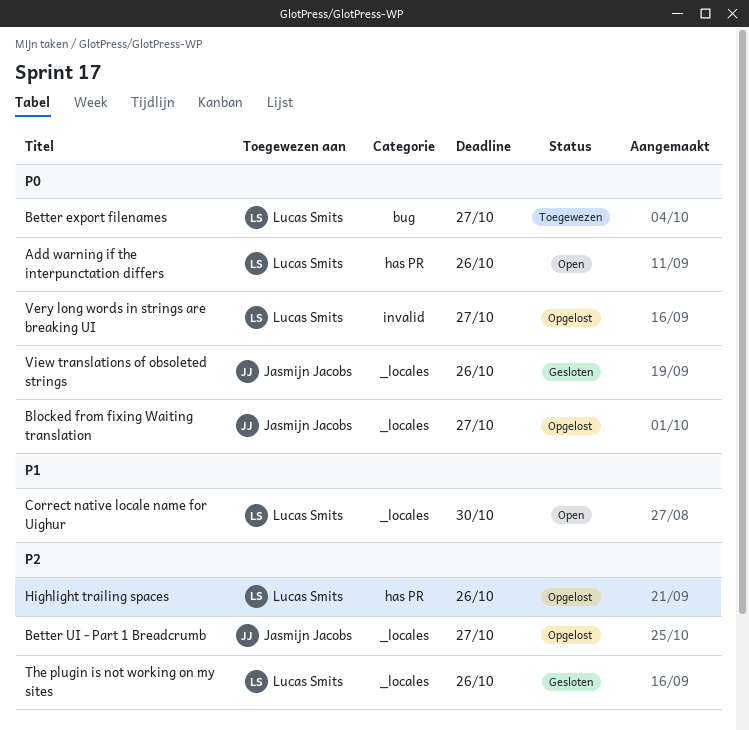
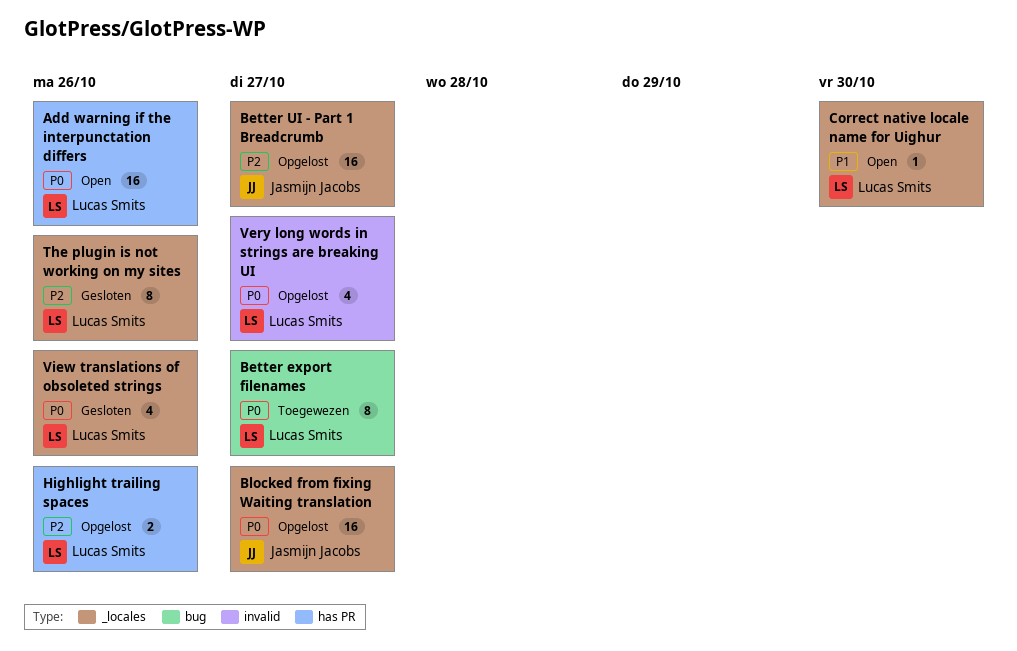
View translations of obsoleted strings, owner: Jasmijn Jacobs -> Lucas Smits

